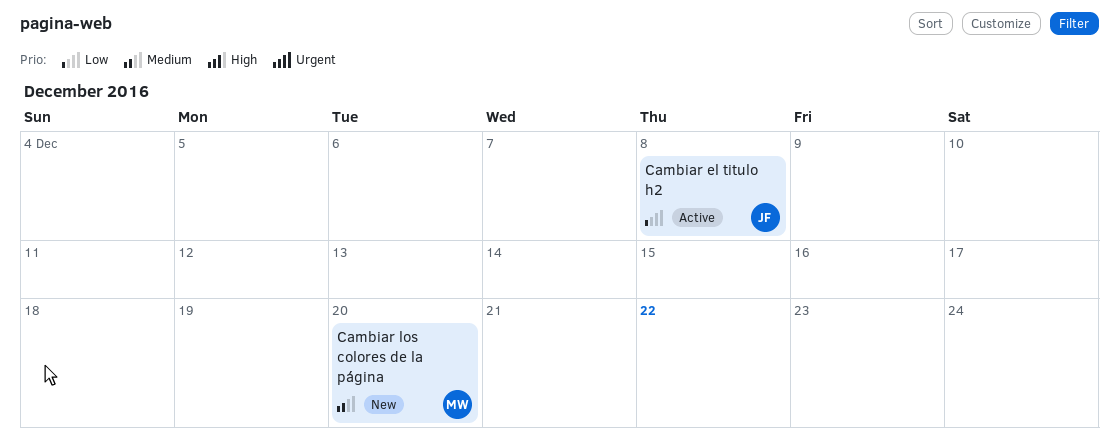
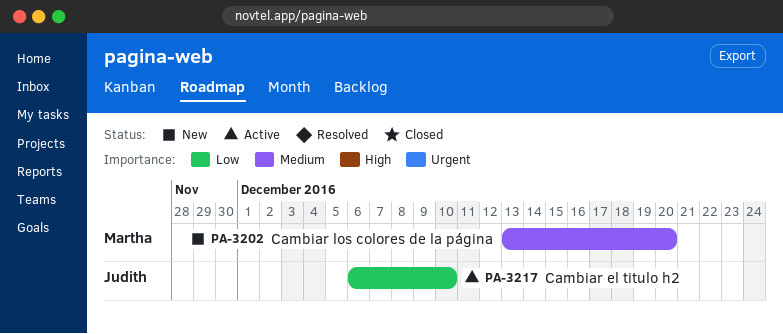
Cambiar el titulo h2, due: Dec 8 -> Dec 10

